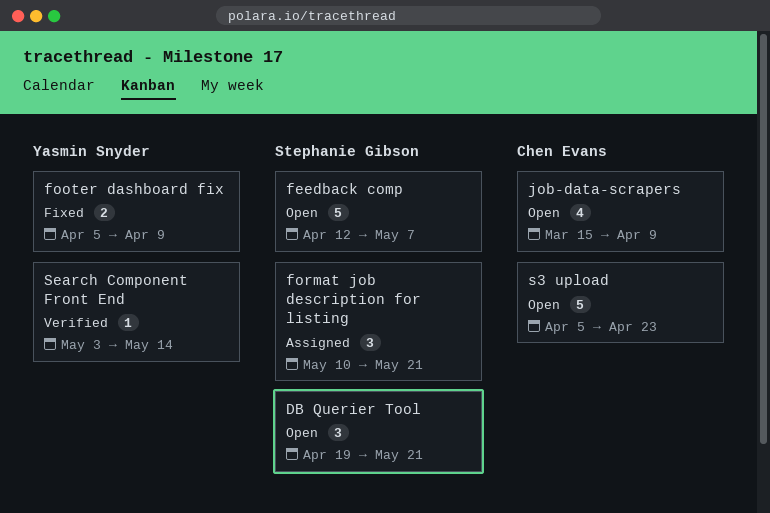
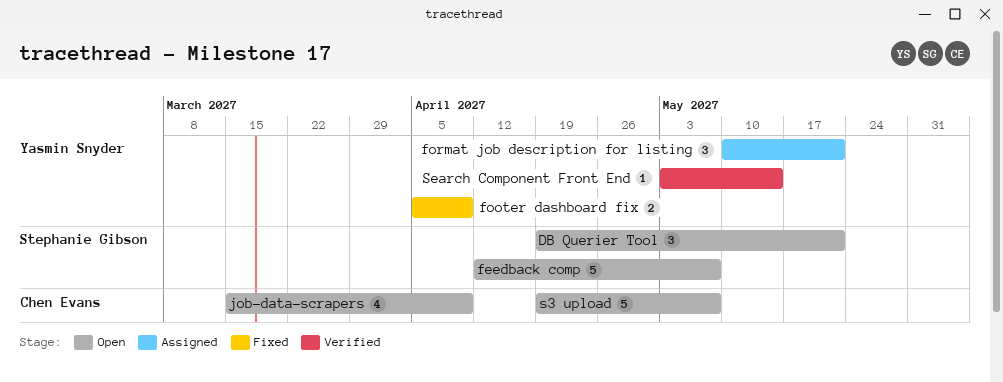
format job description for listing, owner: Stephanie Gibson -> Yasmin Snyder
s3 upload, start: Apr 5 -> Apr 19
s3 upload, due: Apr 23 -> May 7

